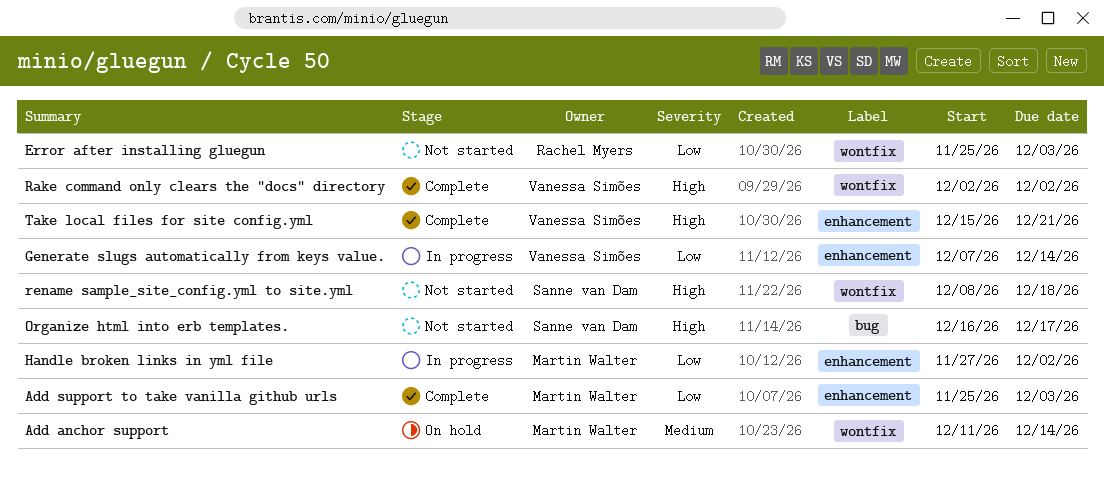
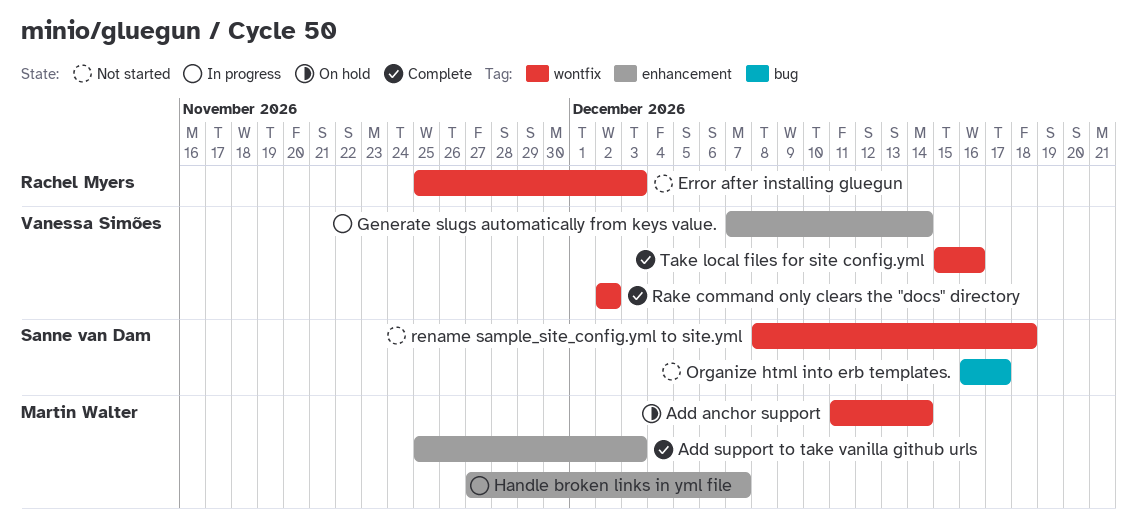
Handle broken links in yml file, due: Dec 2 -> Dec 7
Take local files for site config.yml, label: enhancement -> wontfix
Take local files for site config.yml, due: Dec 21 -> Dec 16

